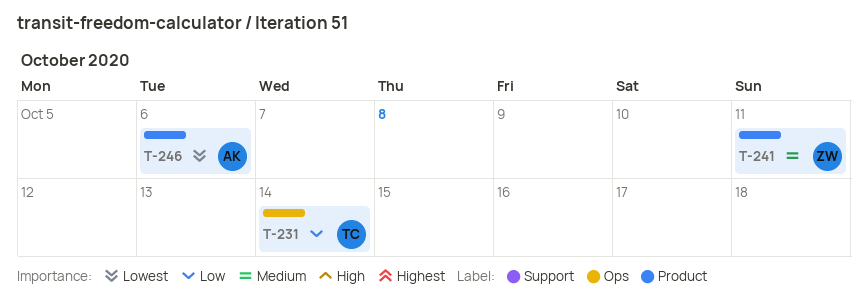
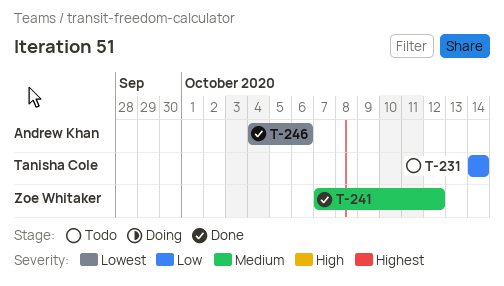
T-241, due: Oct 11 -> Oct 12

